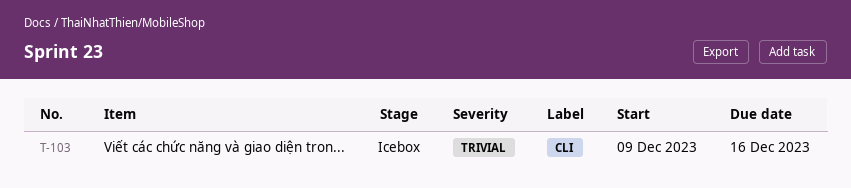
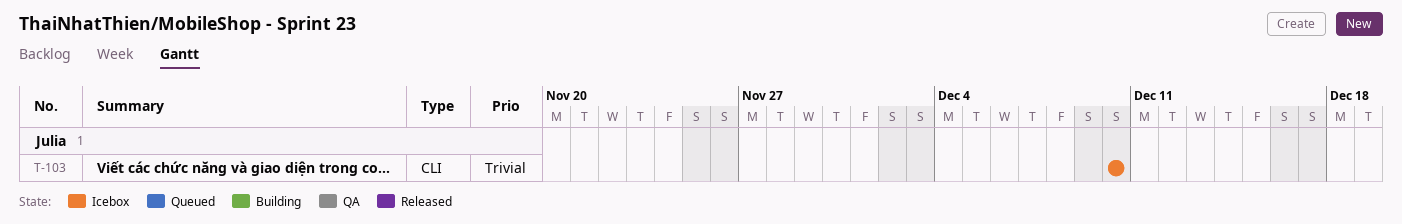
T-103, start: Dec 9 -> Dec 10
T-103, due: Dec 16 -> Dec 10

